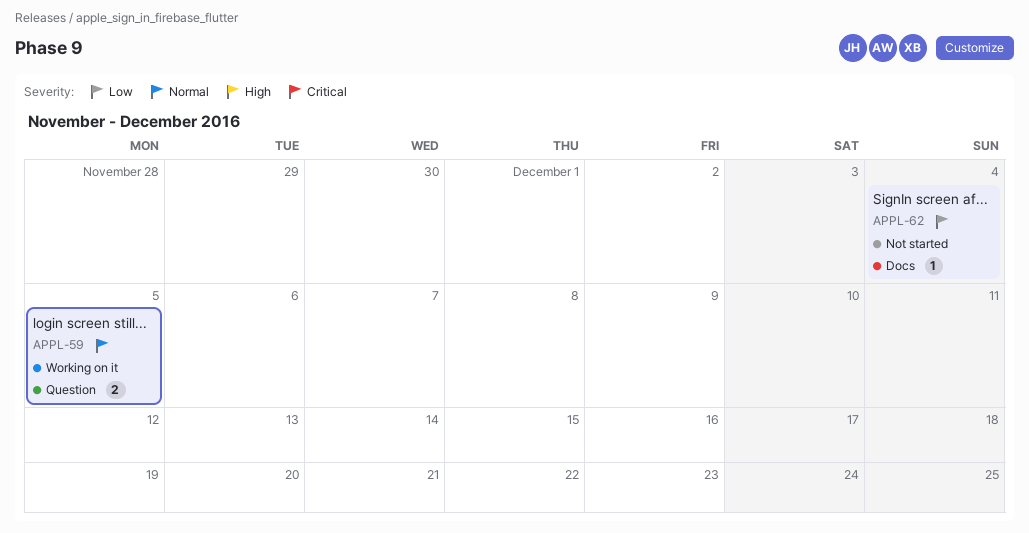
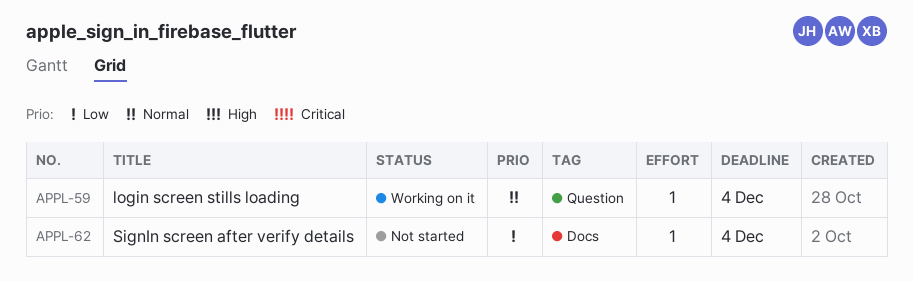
APPL-59, estimate: 2 -> 1
APPL-59, due: Dec 5 -> Dec 4

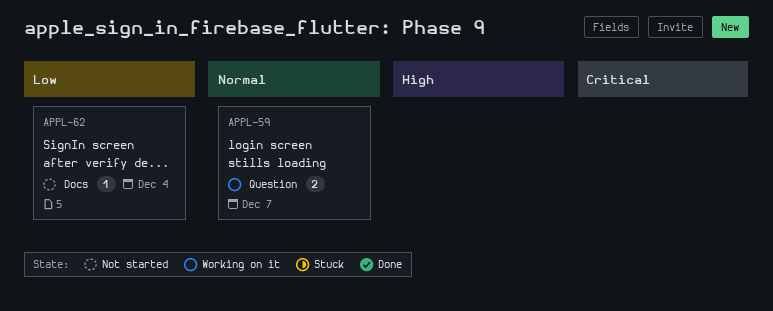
APPL-59, estimate: 1 -> 2
APPL-59, due: Dec 4 -> Dec 7

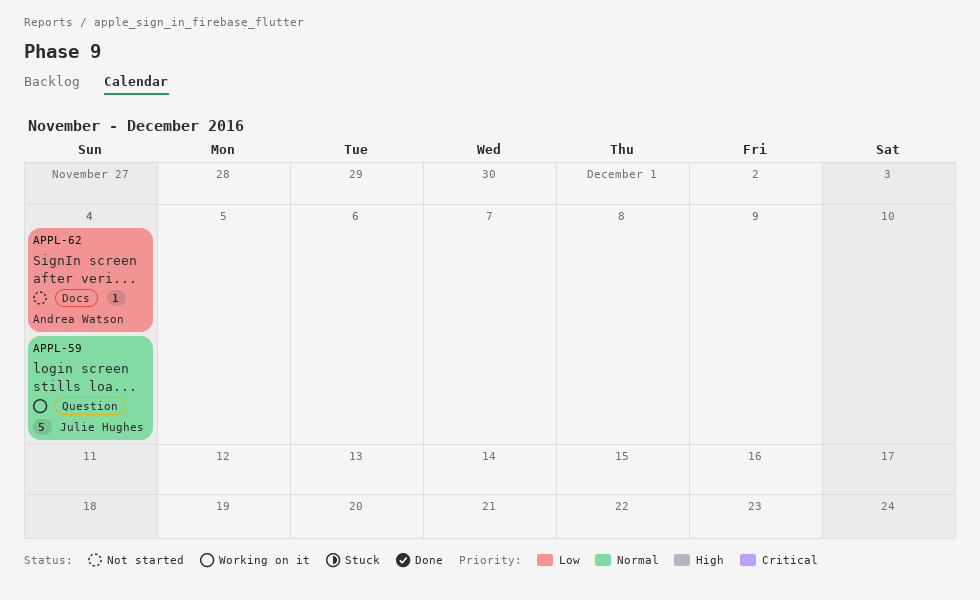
APPL-59, estimate: 2 -> 5
APPL-59, due: Dec 7 -> Dec 4

